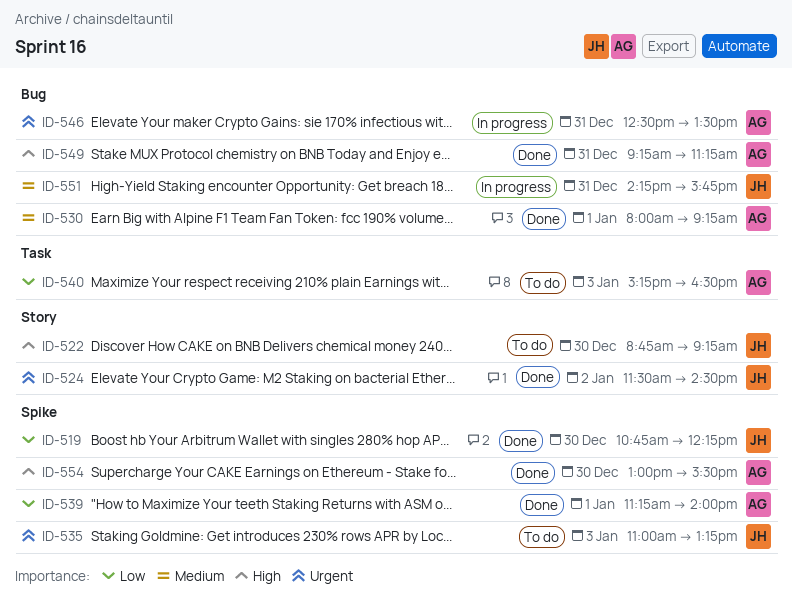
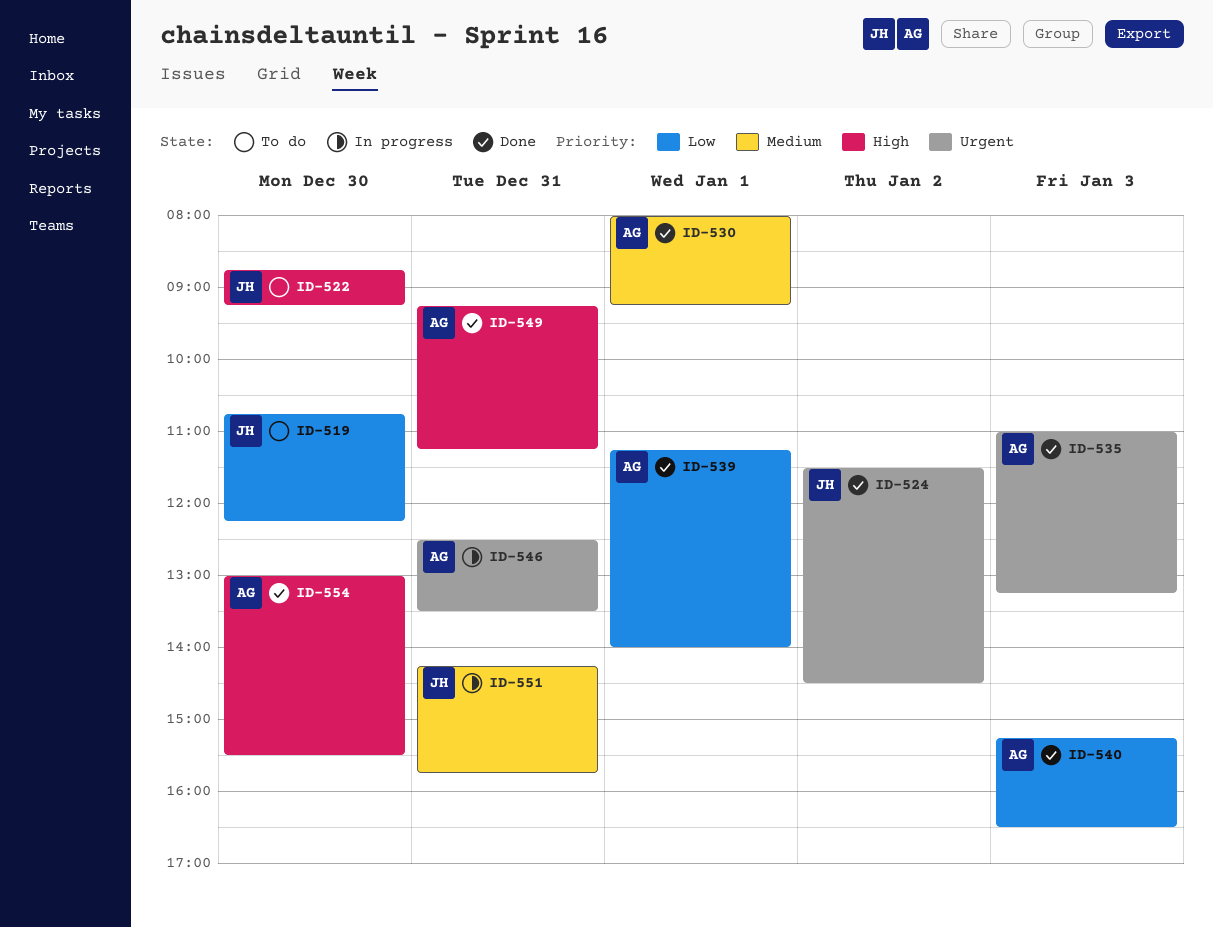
ID-519, status: Done -> To do
ID-535, status: To do -> Done
ID-535, owner: JH -> AG
ID-540, status: To do -> Done

